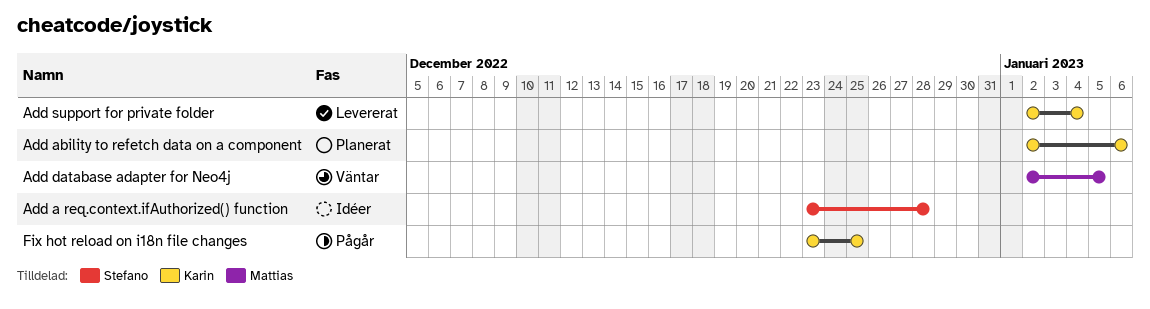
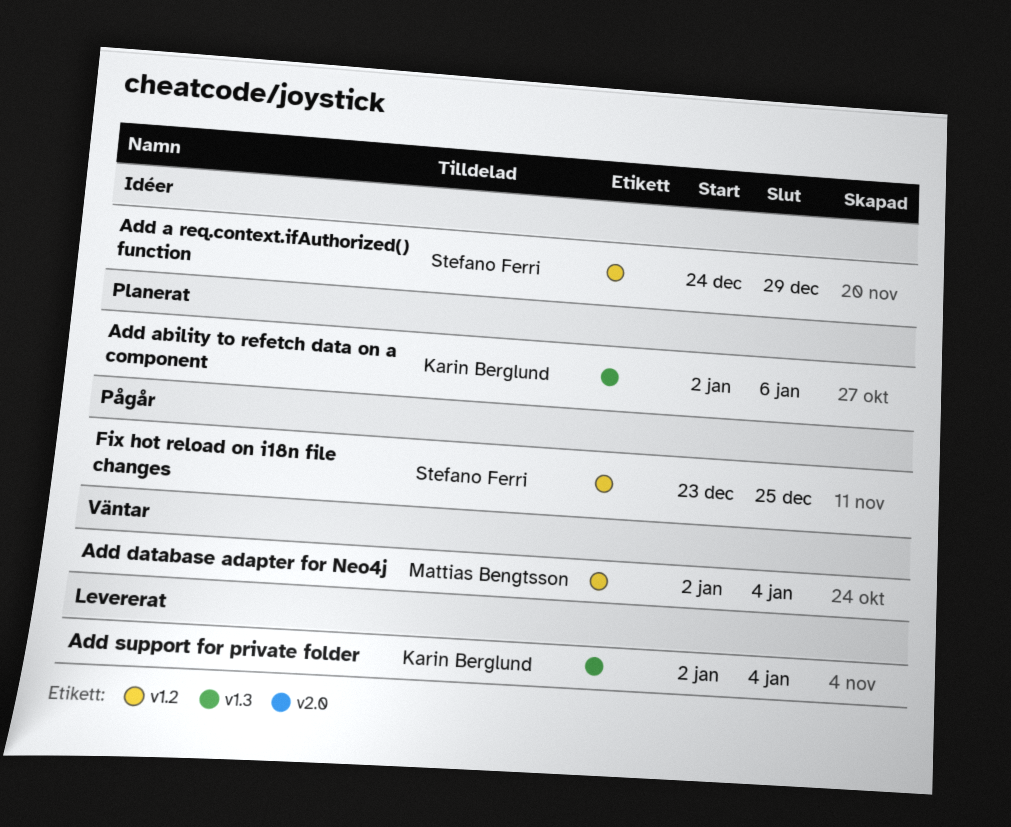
Add a req.context.ifAuthorized() function, start: Dec 23 -> Dec 24
Add a req.context.ifAuthorized() function, due: Dec 28 -> Dec 29
Add database adapter for Neo4j, due: Jan 5 -> Jan 4
Fix hot reload on i18n file changes, owner: Karin Berglund -> Stefano Ferri

